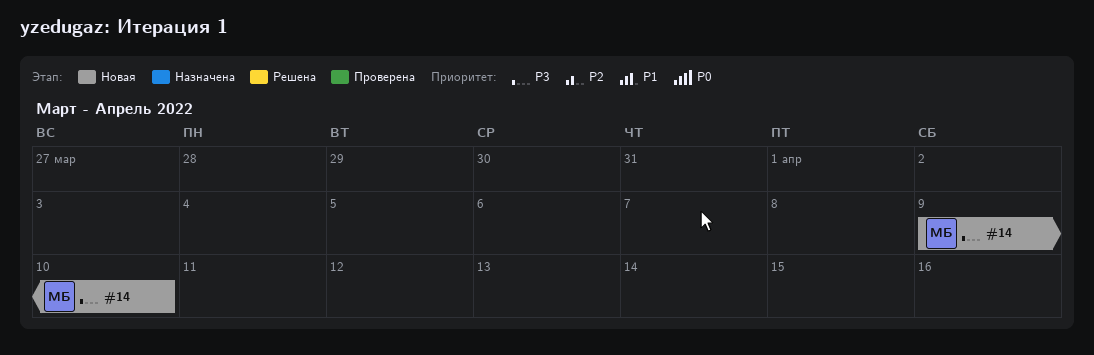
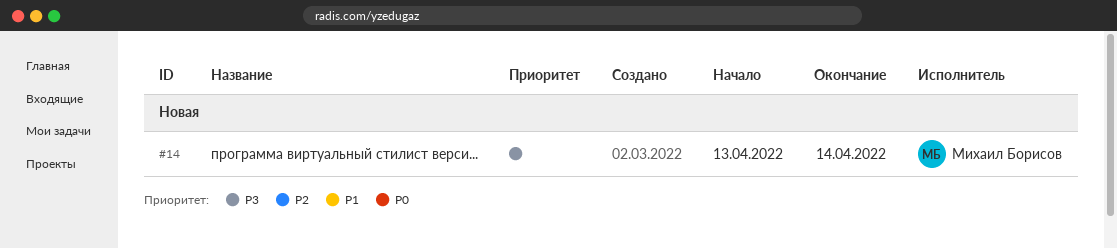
#14, start: Apr 9 -> Apr 13
#14, due: Apr 10 -> Apr 14

